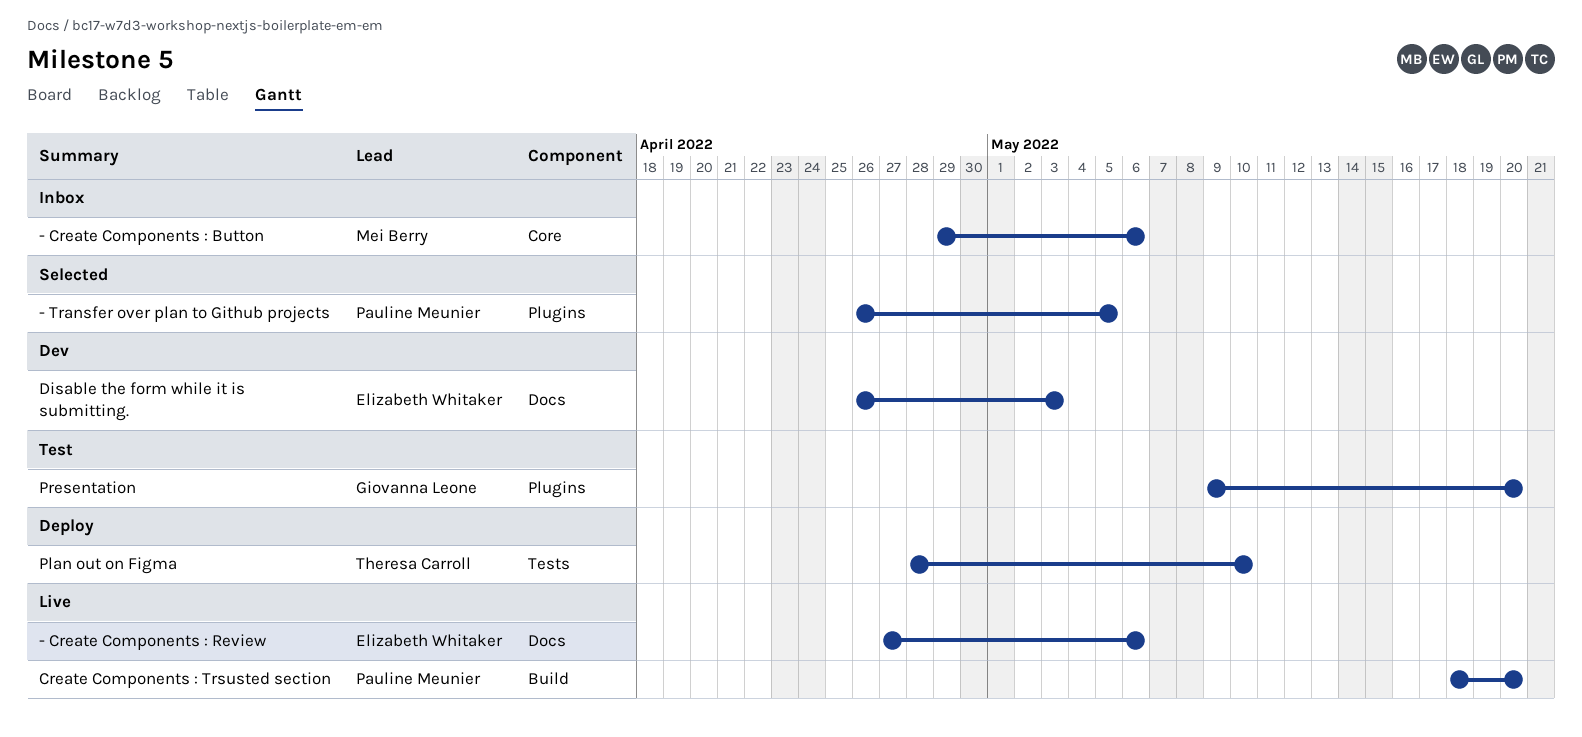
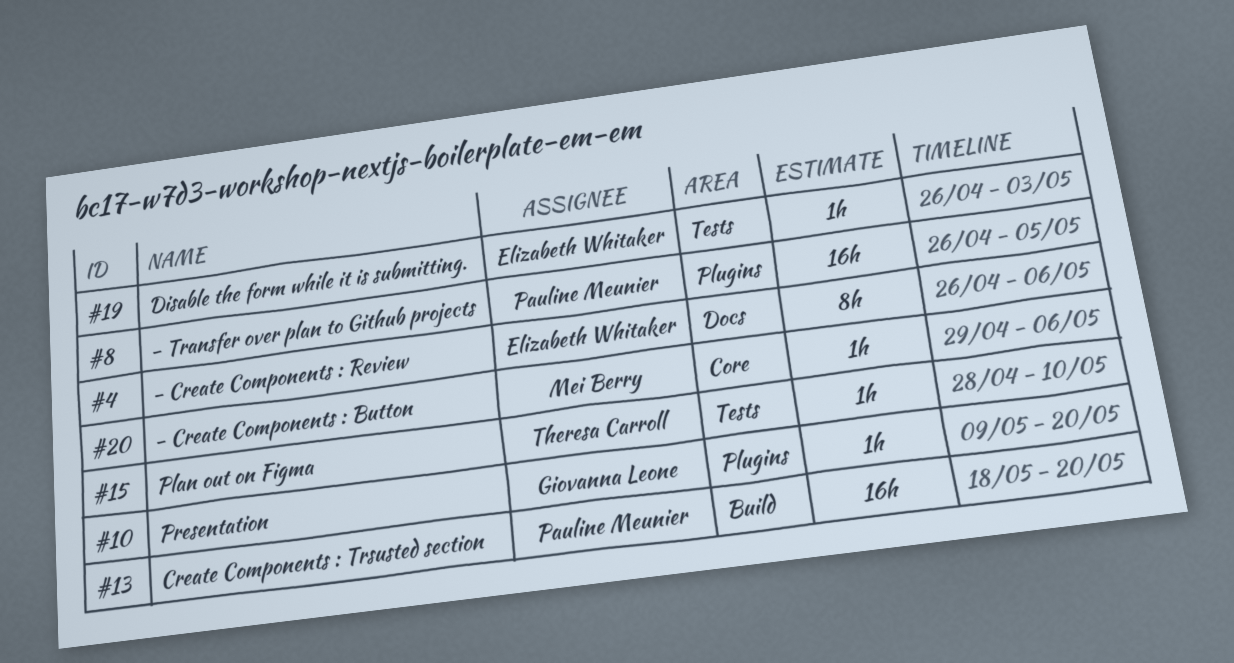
- Create Components : Review, start: Apr 27 -> Apr 26
Disable the form while it is submitting., label: Docs -> Tests

